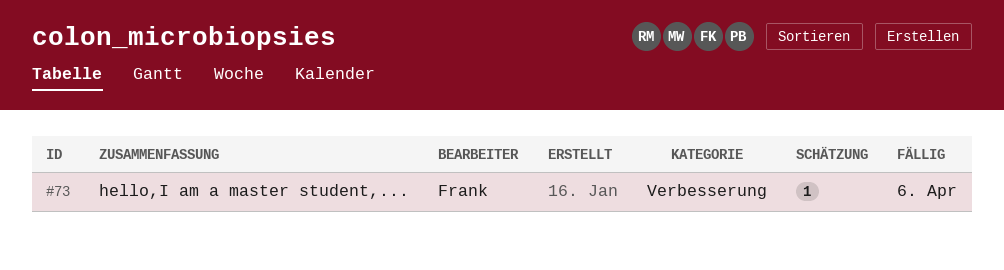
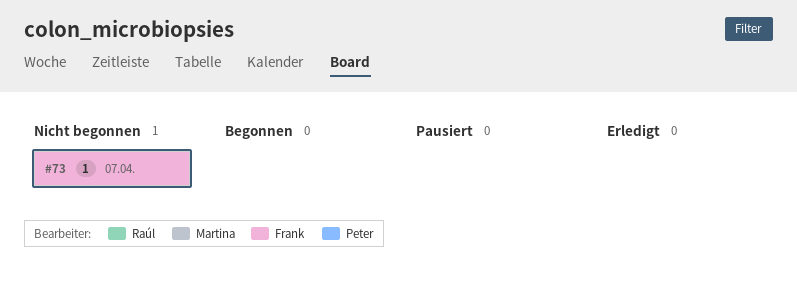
#73, due: Apr 6 -> Apr 7

